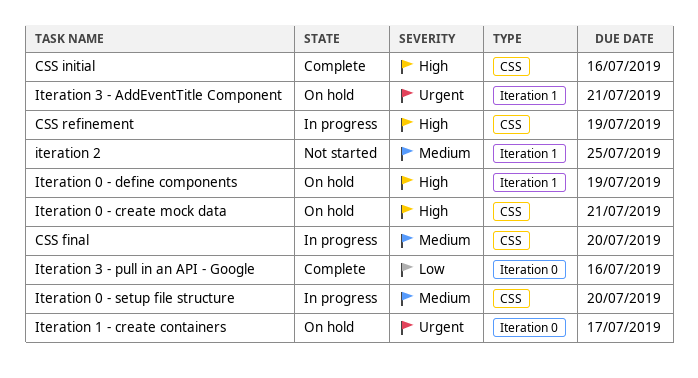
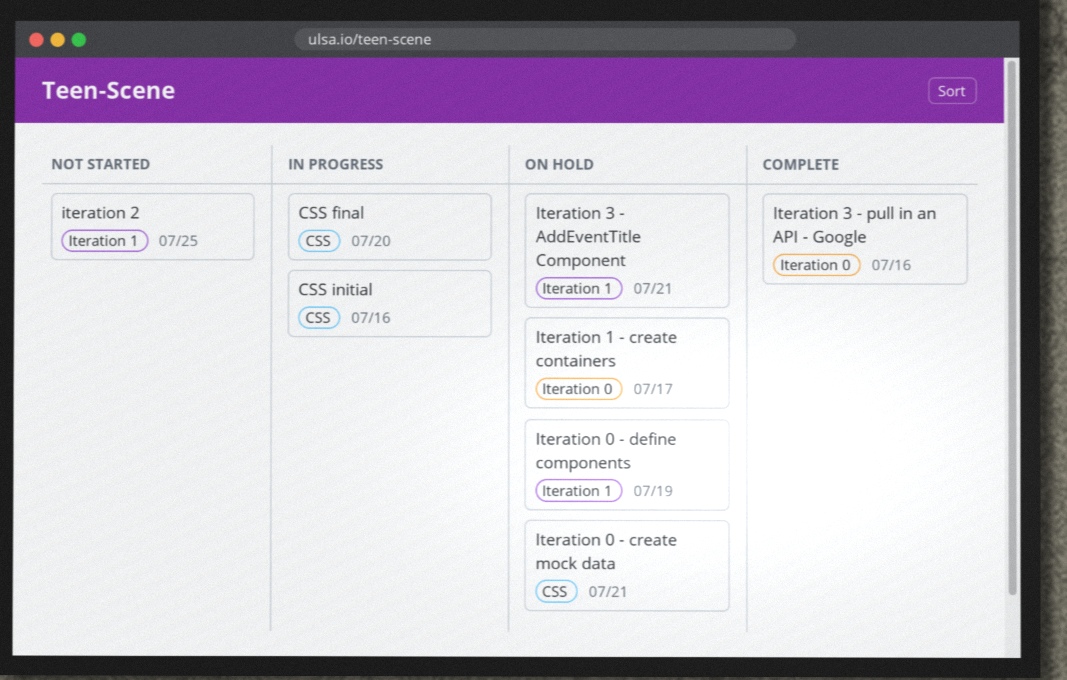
CSS initial, status: Complete -> In progress
CSS refinement: present -> none
Iteration 0 - setup file structure: present -> none

